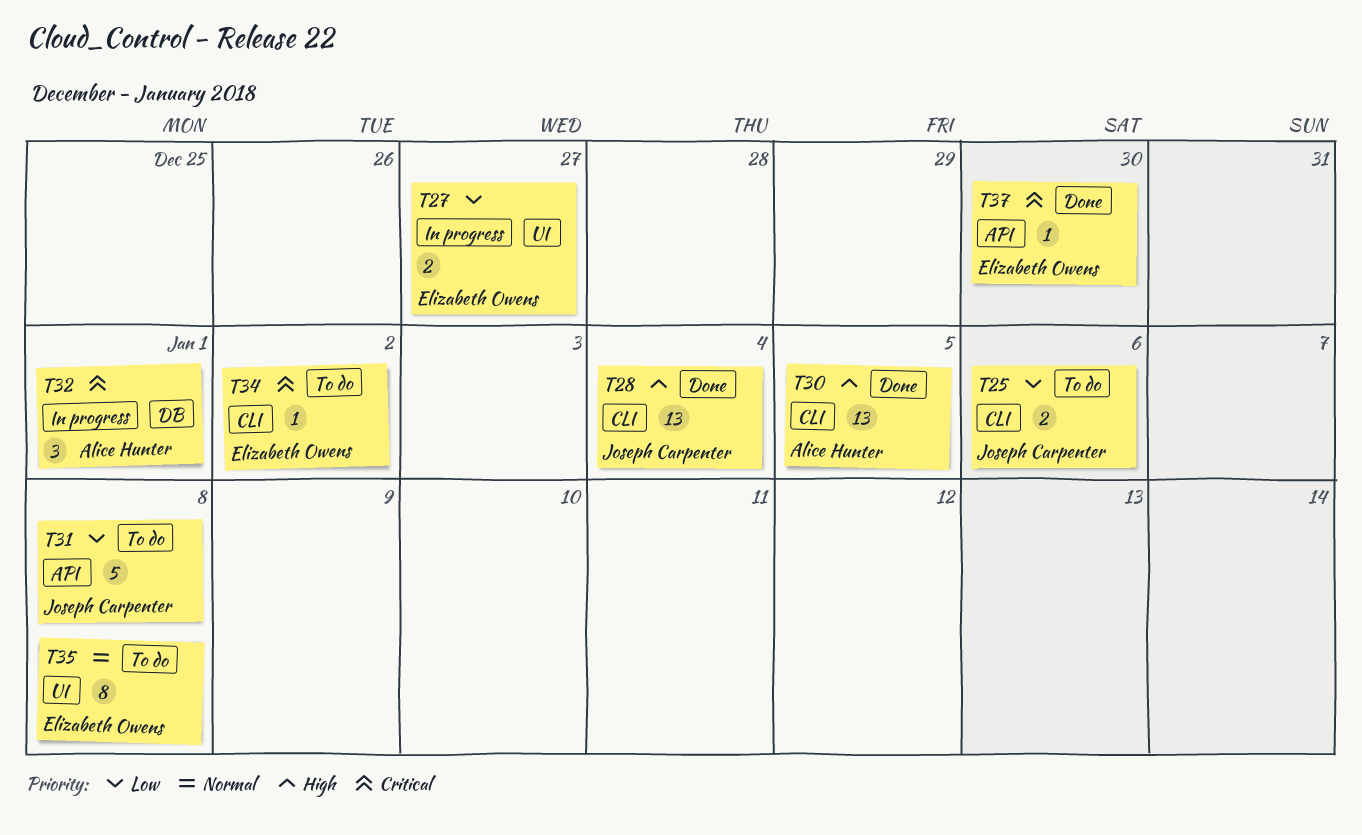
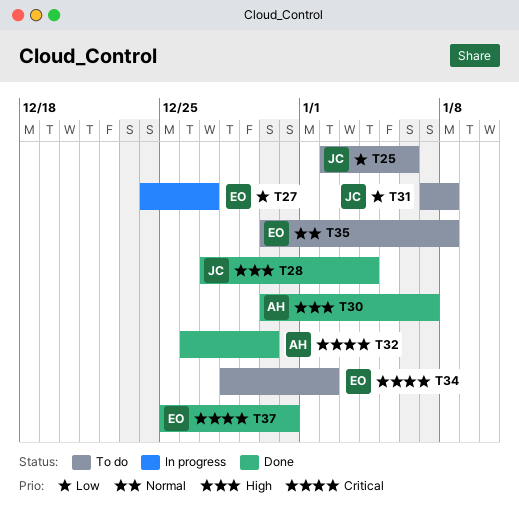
T30, due: Jan 5 -> Jan 7
T32, status: In progress -> Done
T32, due: Jan 1 -> Dec 30
T37, due: Dec 30 -> Dec 31

